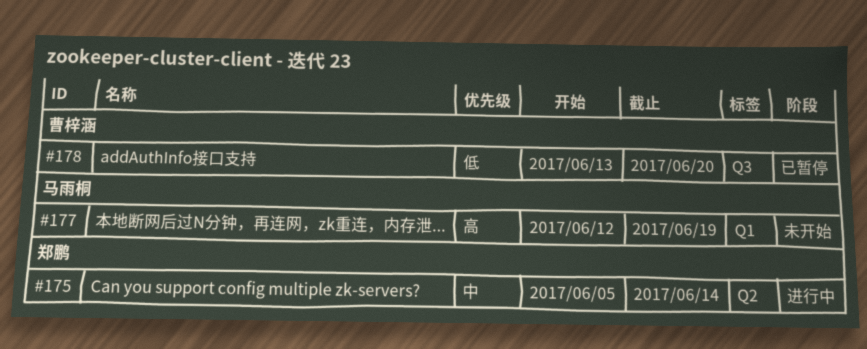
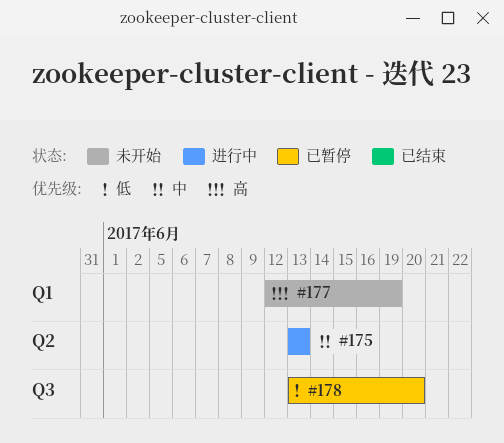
#175, start: Jun 5 -> Jun 13
#175, due: Jun 14 -> Jun 13

